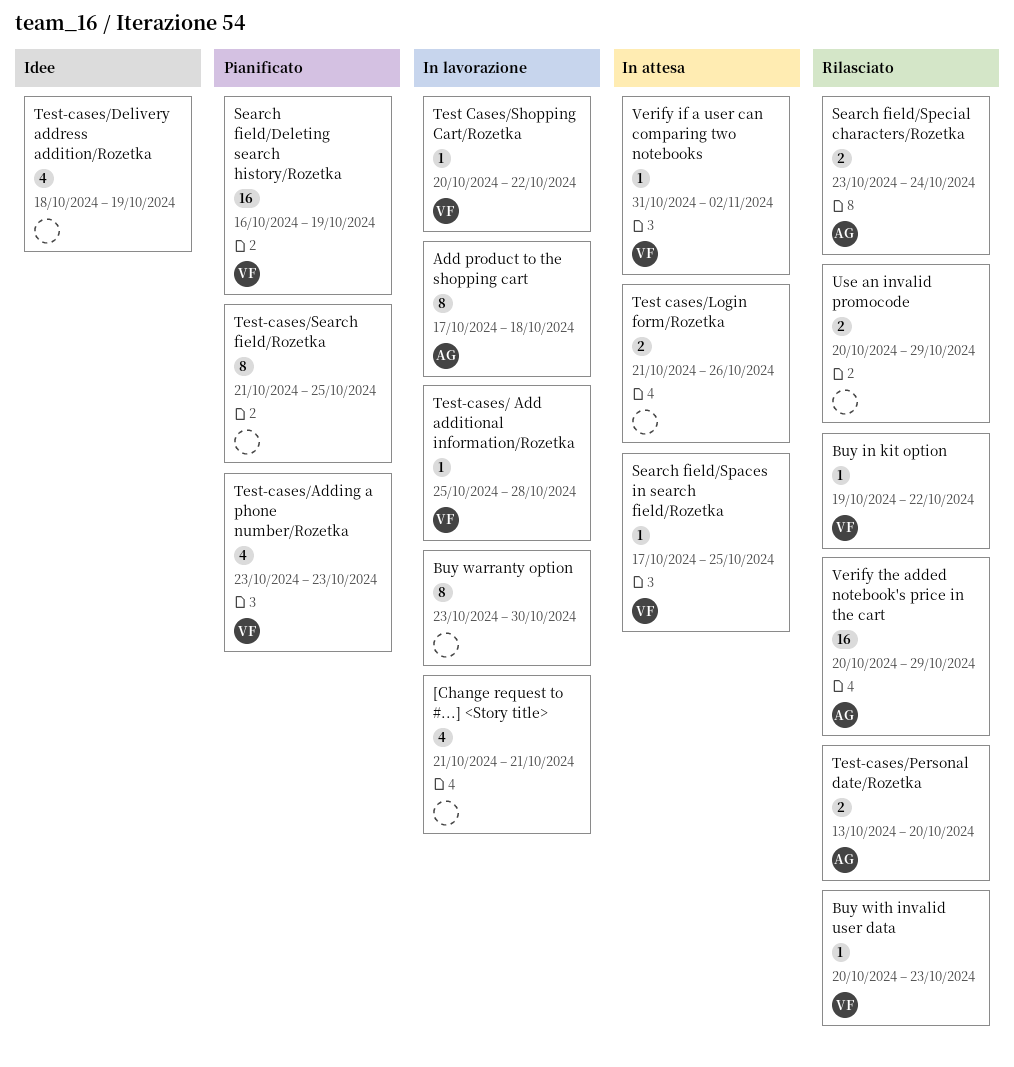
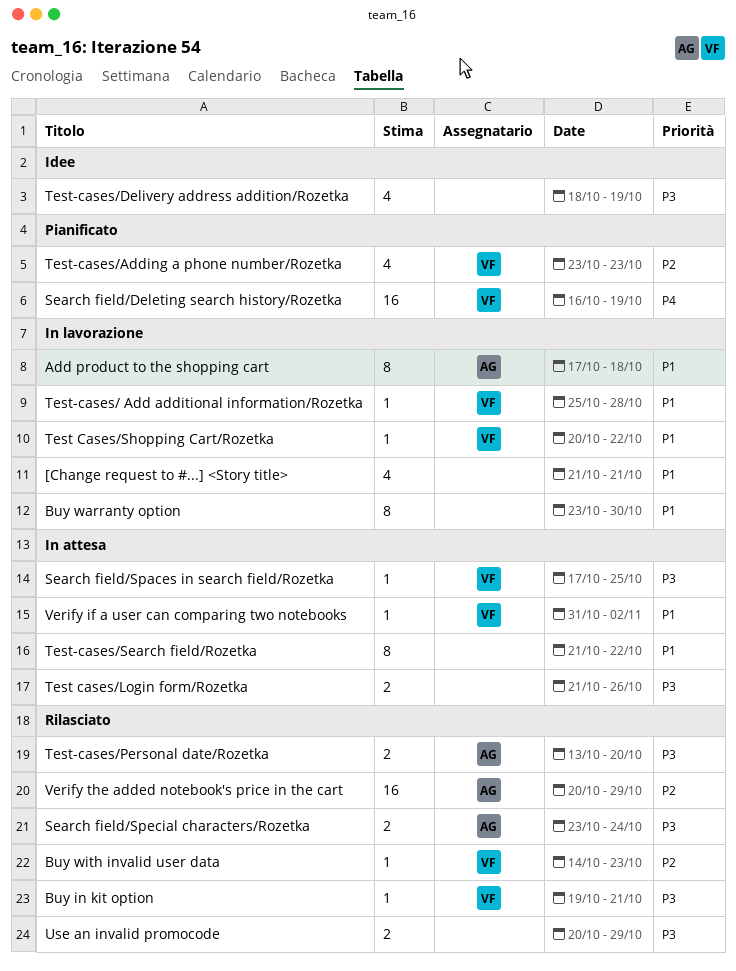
Buy in kit option, due: Oct 22 -> Oct 21
Buy with invalid user data, start: Oct 20 -> Oct 14
Test-cases/Search field/Rozetka, status: Pianificato -> In attesa
Test-cases/Search field/Rozetka, due: Oct 25 -> Oct 22

